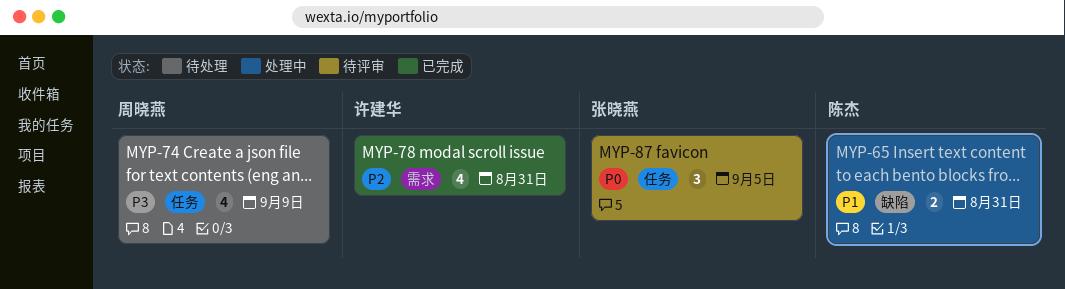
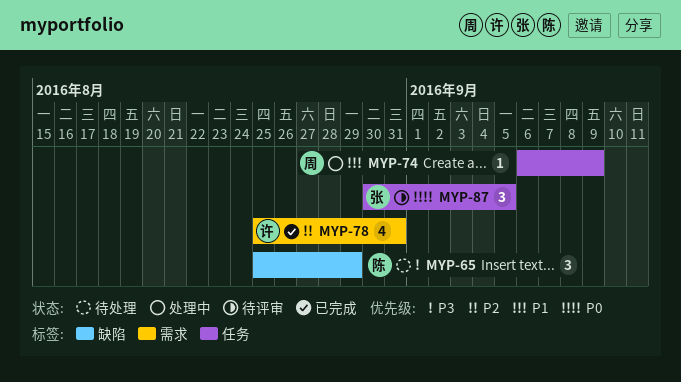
MYP-65, status: 处理中 -> 待处理
MYP-65, priority: P1 -> P3
MYP-65, estimate: 2 -> 3
MYP-65, due: Aug 31 -> Aug 29
MYP-74, status: 待处理 -> 处理中
MYP-74, priority: P3 -> P1
MYP-74, estimate: 4 -> 1

